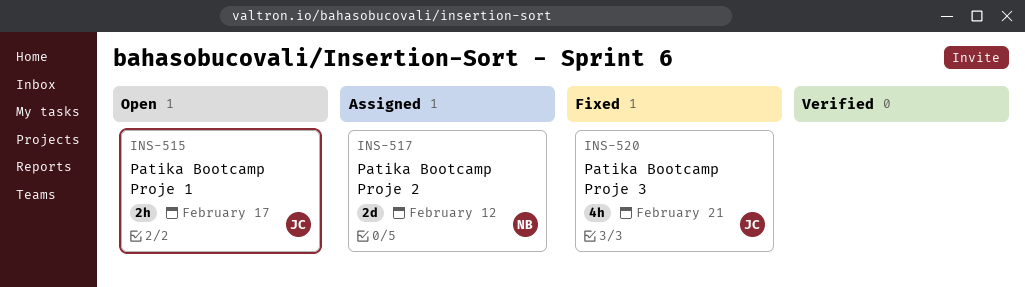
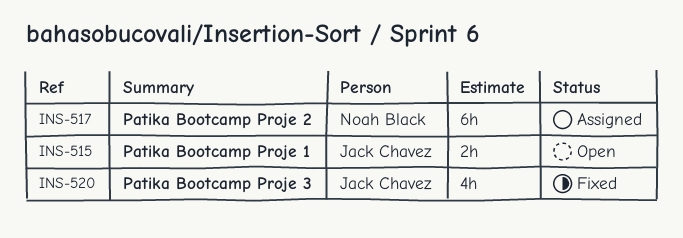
INS-517, estimate: 2d -> 6h

